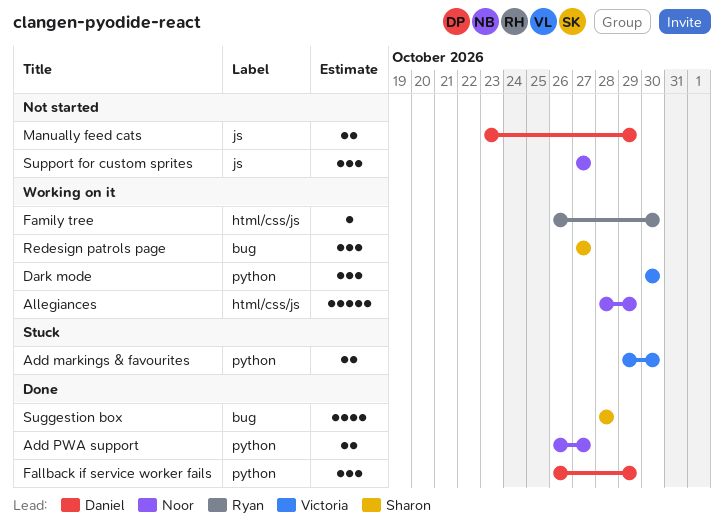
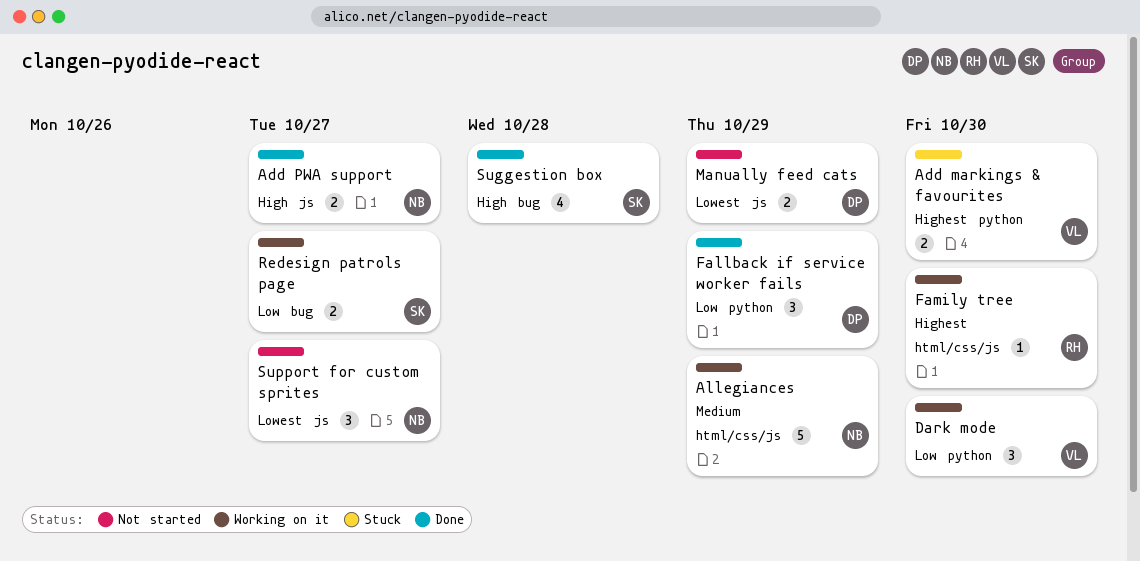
Add PWA support, label: python -> js
Redesign patrols page, estimate: 3 -> 2

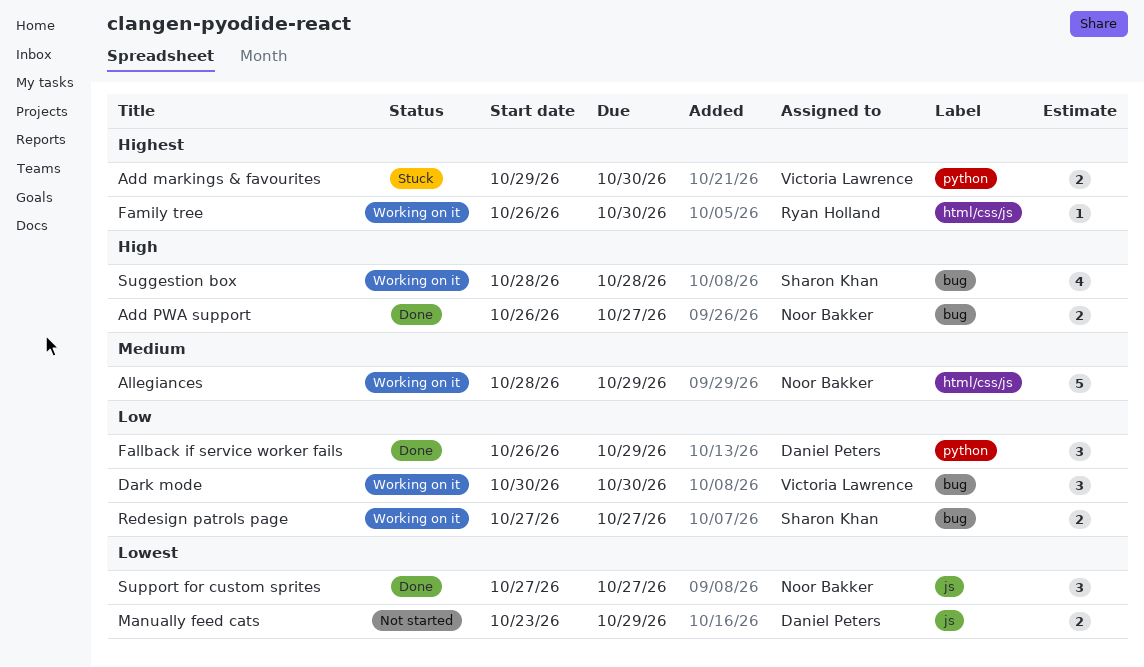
Add PWA support, label: js -> bug
Dark mode, label: python -> bug
Suggestion box, status: Done -> Working on it
Support for custom sprites, status: Not started -> Done

